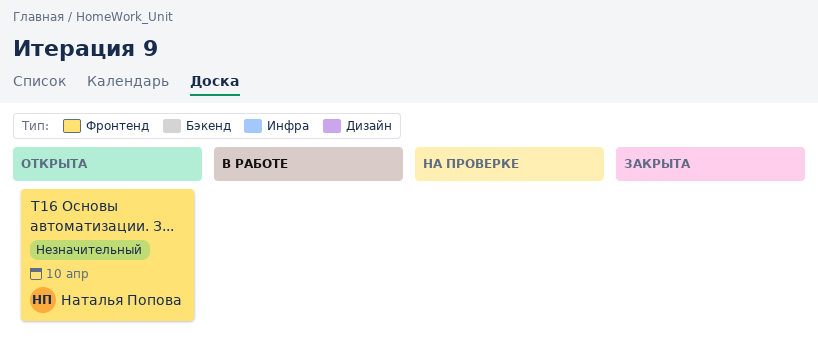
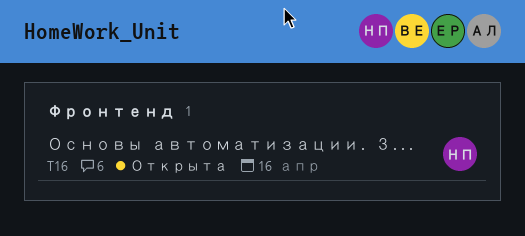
T16, due: Apr 10 -> Apr 16

